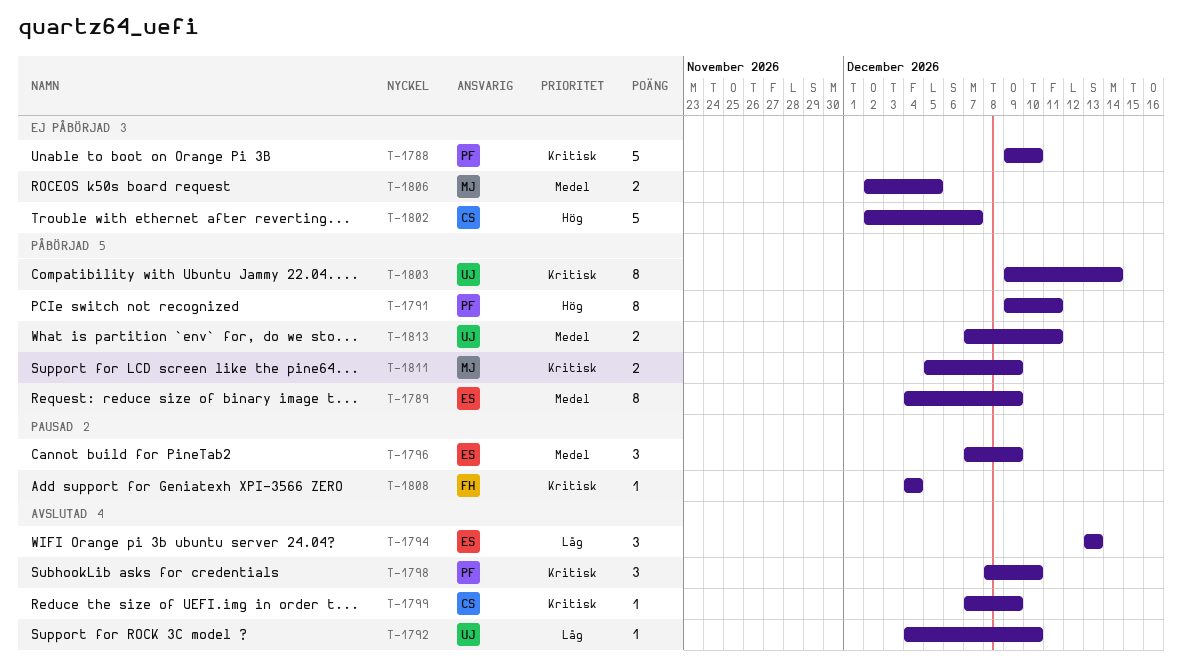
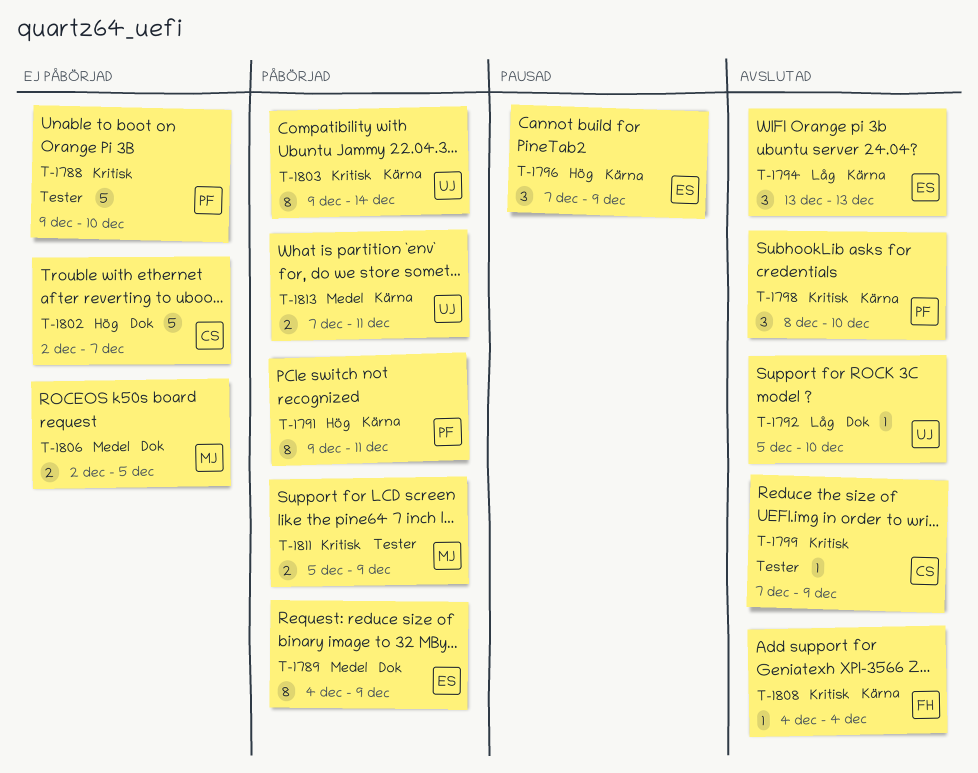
T-1792, start: Dec 4 -> Dec 5
T-1796, priority: Medel -> Hög
T-1808, status: Pausad -> Avslutad

